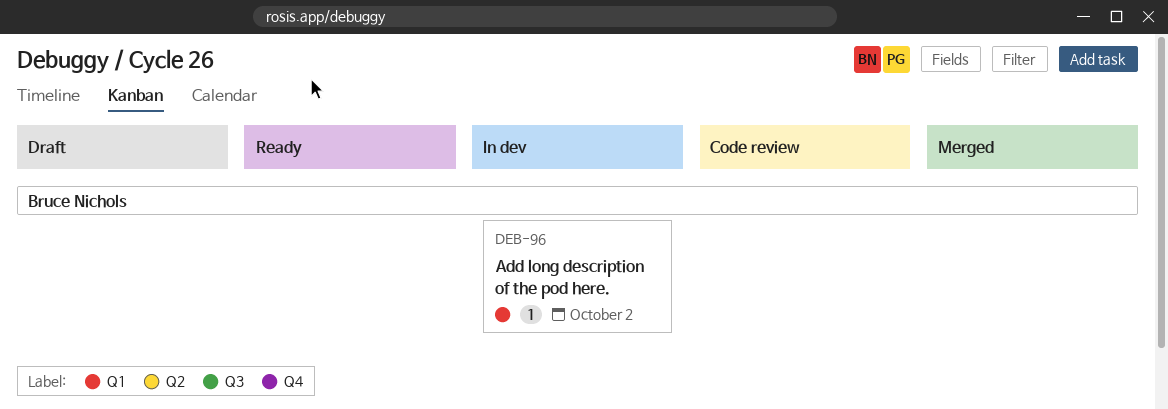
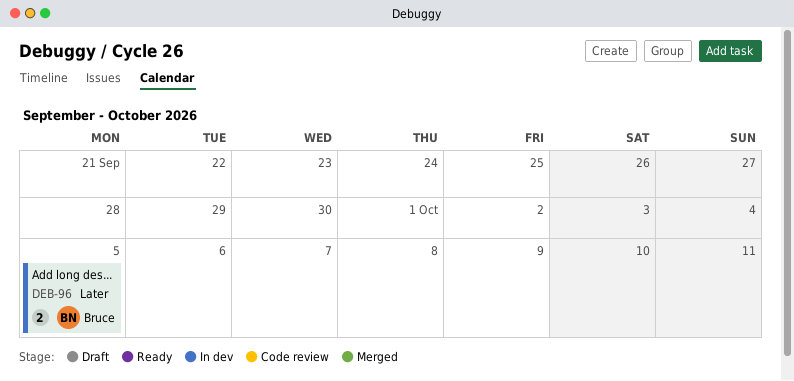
DEB-96, estimate: 1 -> 2
DEB-96, due: Oct 2 -> Oct 5

